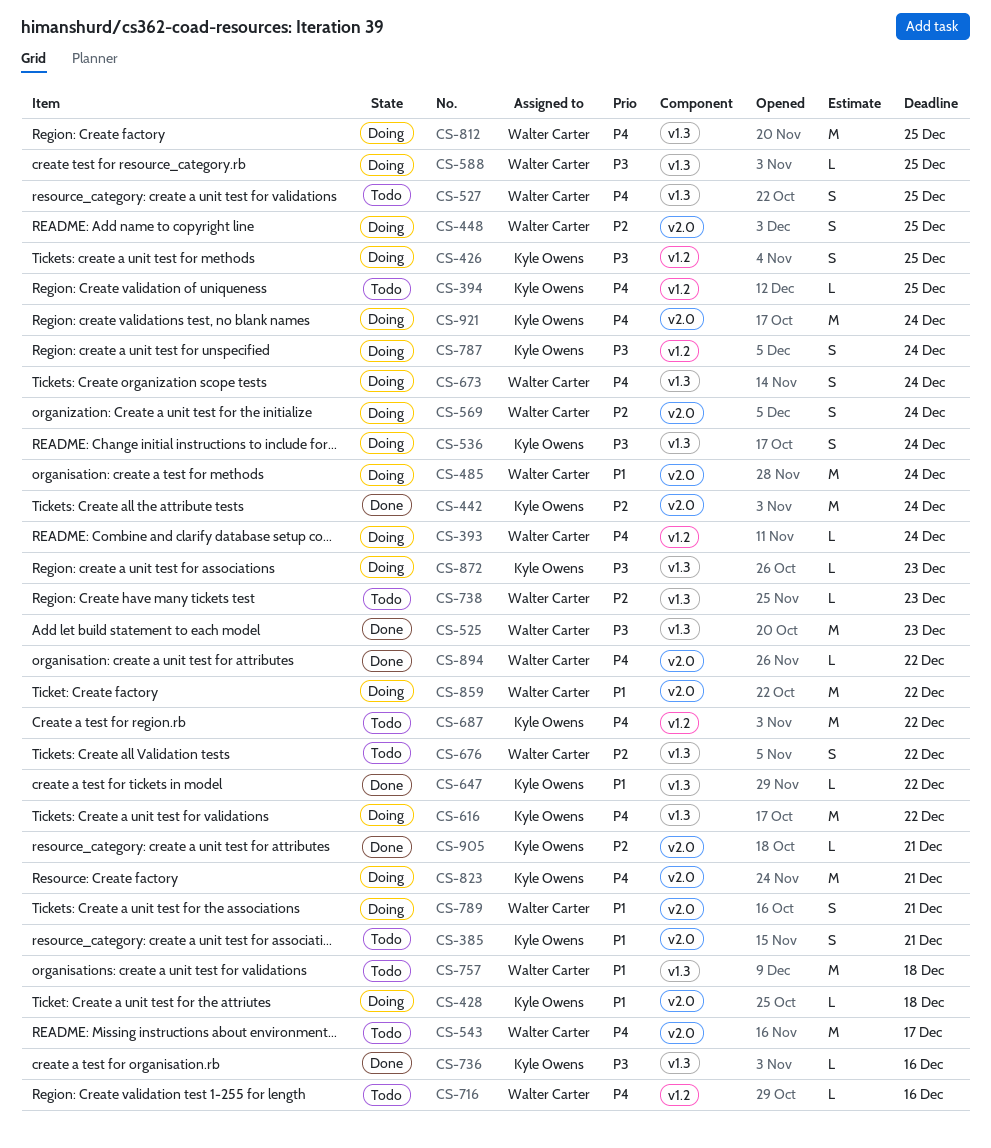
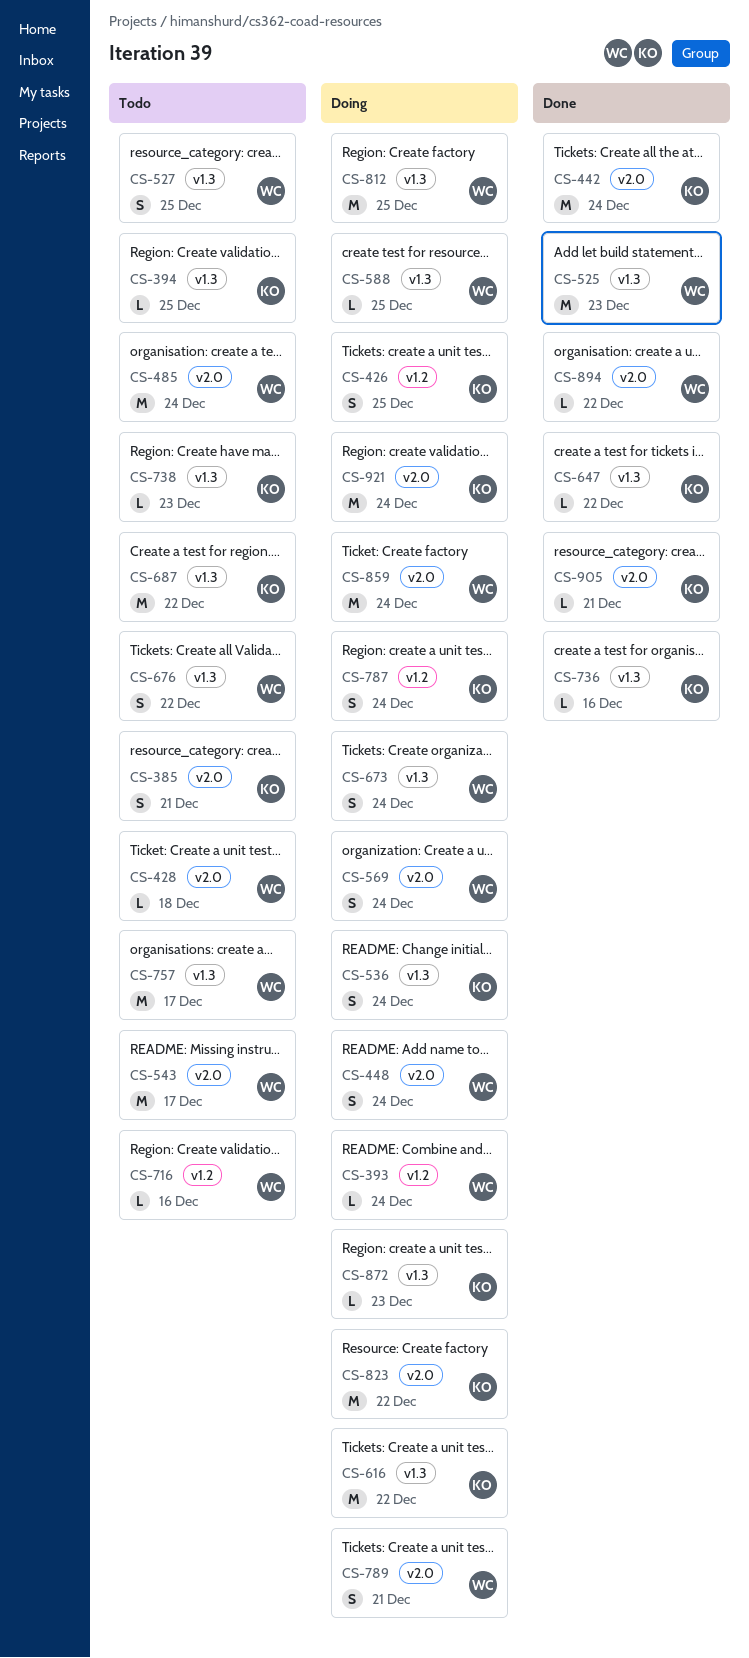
CS-394, label: v1.2 -> v1.3
CS-428, status: Doing -> Todo
CS-428, owner: Kyle Owens -> Walter Carter
CS-448, due: Dec 25 -> Dec 24
CS-485, status: Doing -> Todo
CS-687, label: v1.2 -> v1.3
CS-738, owner: Walter Carter -> Kyle Owens
CS-757, due: Dec 18 -> Dec 17
CS-823, due: Dec 21 -> Dec 22
CS-859, due: Dec 22 -> Dec 24

